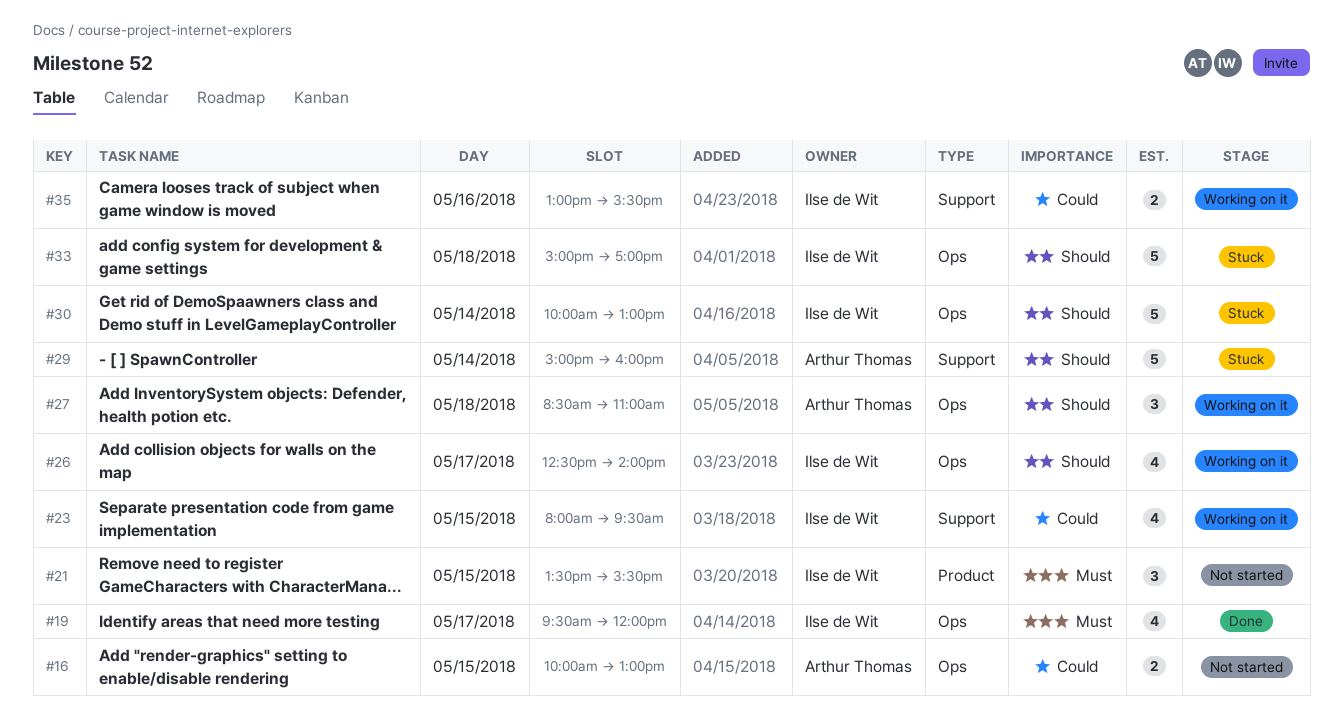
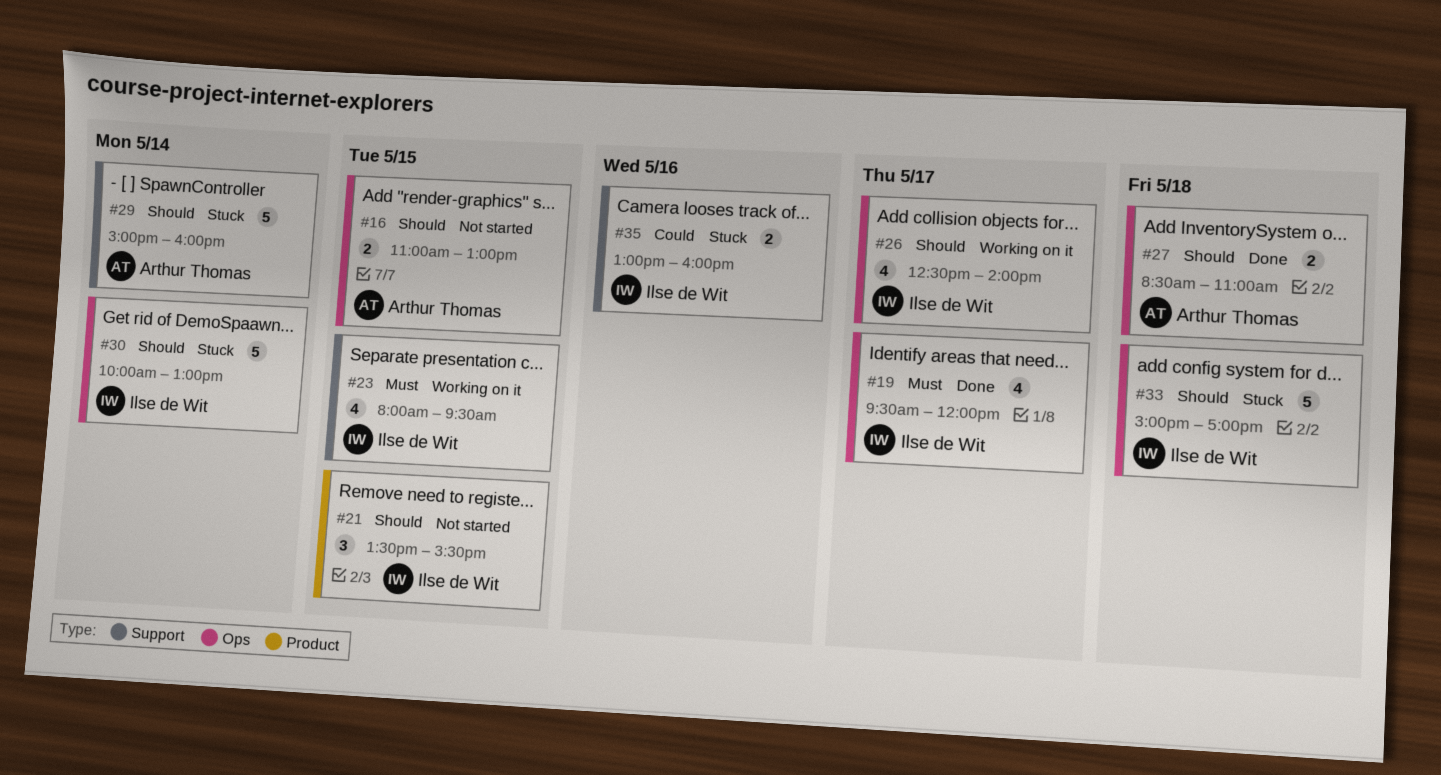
#16, priority: Could -> Should
#16, begins: 10:00 -> 11:00
#21, priority: Must -> Should
#23, priority: Could -> Must
#27, status: Working on it -> Done
#27, estimate: 3 -> 2
#35, status: Working on it -> Stuck
#35, ends: 15:30 -> 16:00

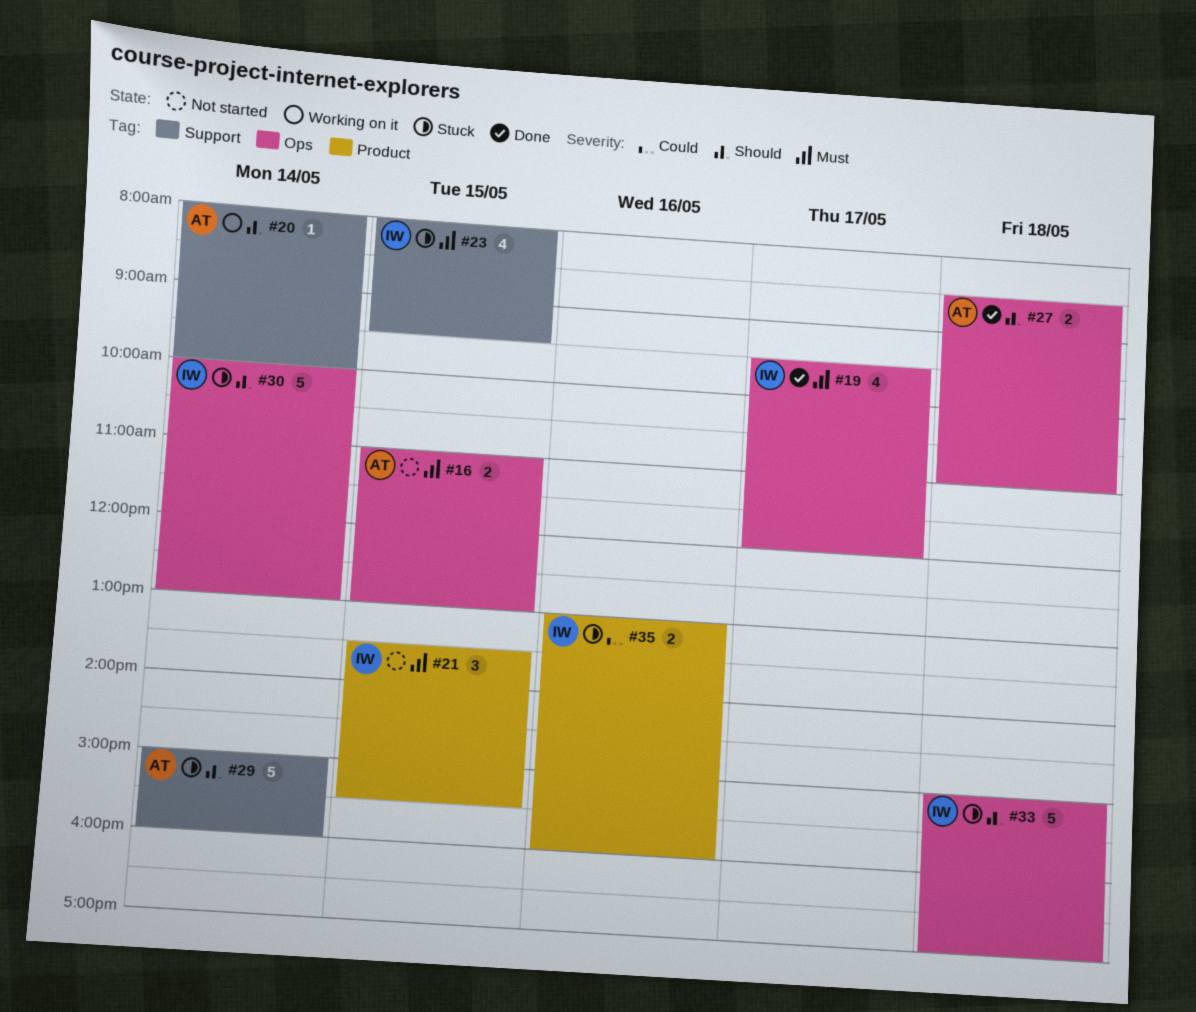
#16, priority: Should -> Must
#20: none -> present
#21, priority: Should -> Must
#23, status: Working on it -> Stuck
#26: present -> none
#35, label: Support -> Product

